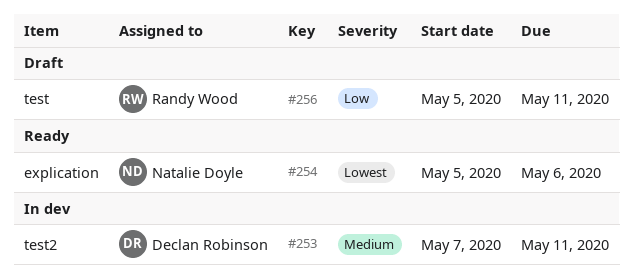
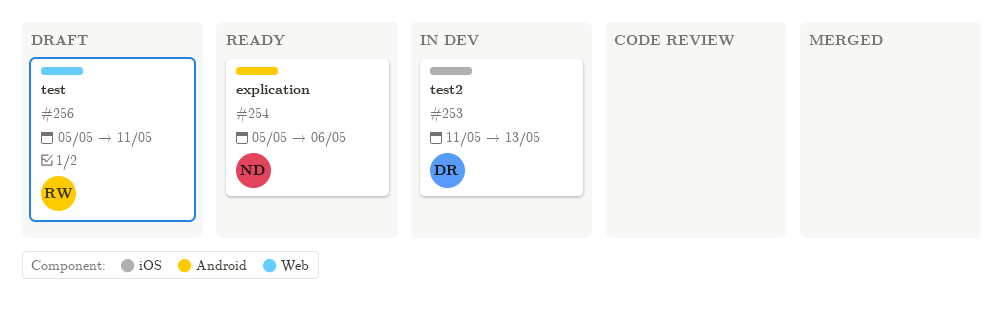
#253, start: May 7 -> May 11
#253, due: May 11 -> May 13

